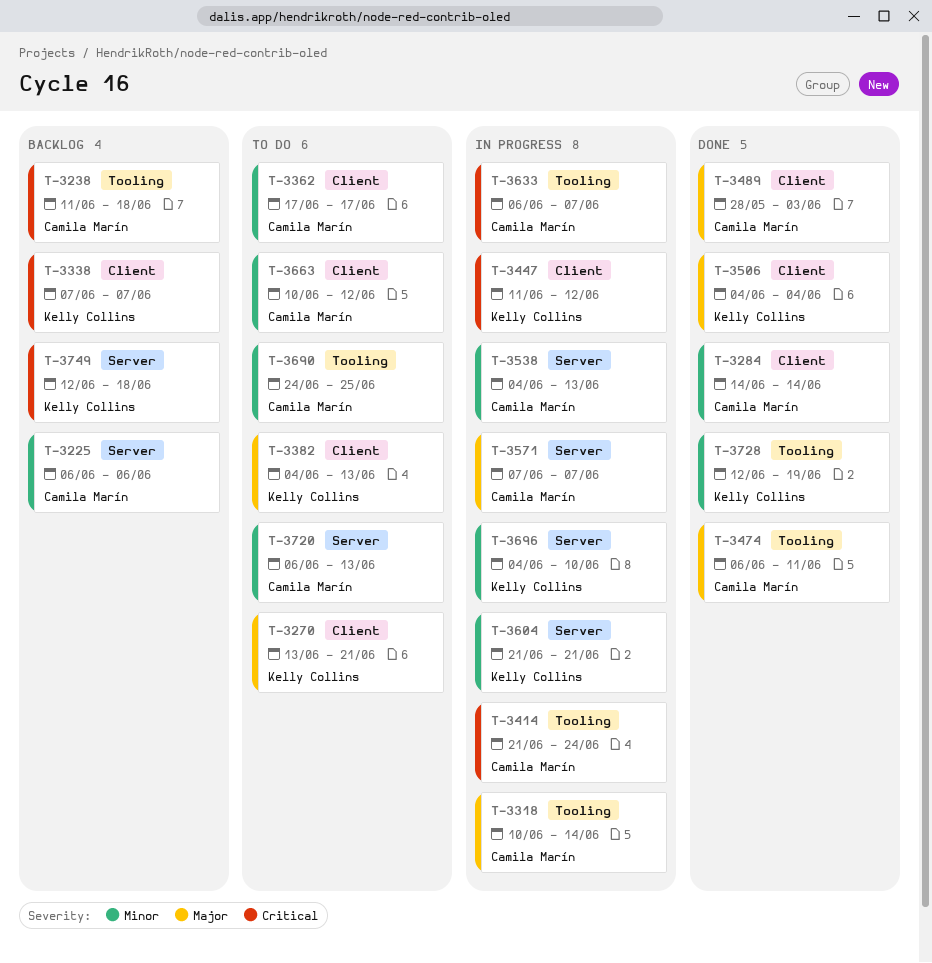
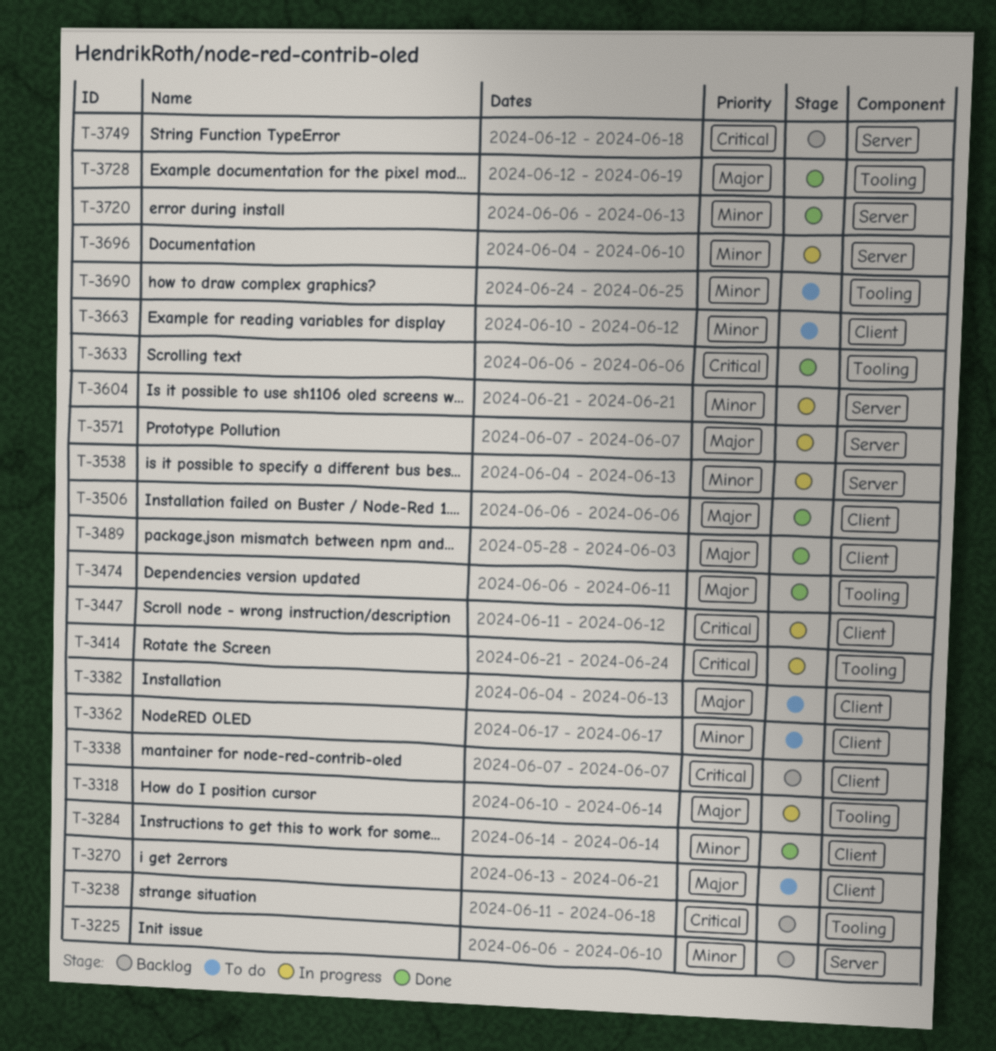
T-3225, due: Jun 6 -> Jun 10
T-3506, start: Jun 4 -> Jun 6
T-3506, due: Jun 4 -> Jun 6
T-3633, status: In progress -> Done
T-3633, due: Jun 7 -> Jun 6
T-3720, status: To do -> Done
T-3728, priority: Minor -> Major

